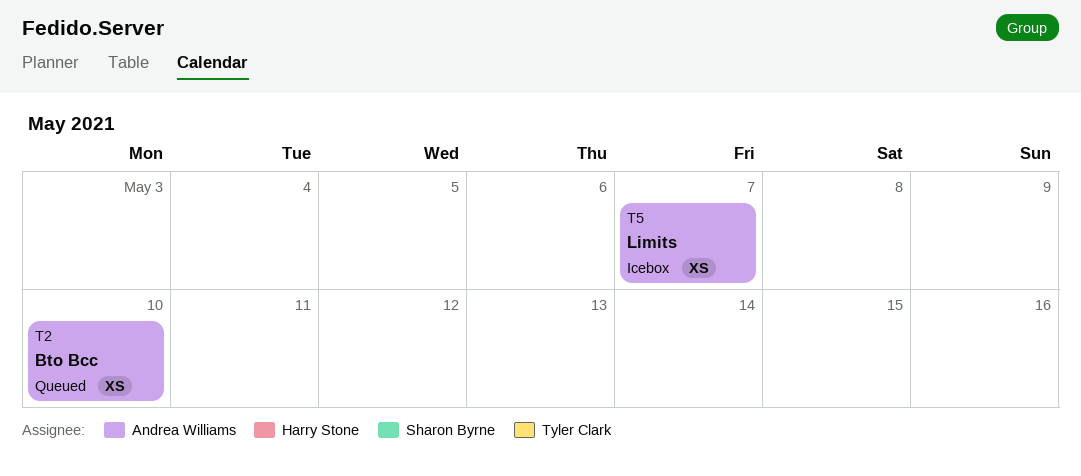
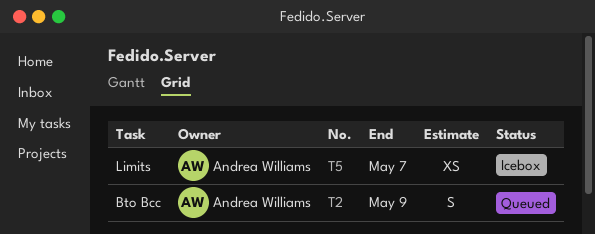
T2, estimate: XS -> S
T2, due: May 10 -> May 9

